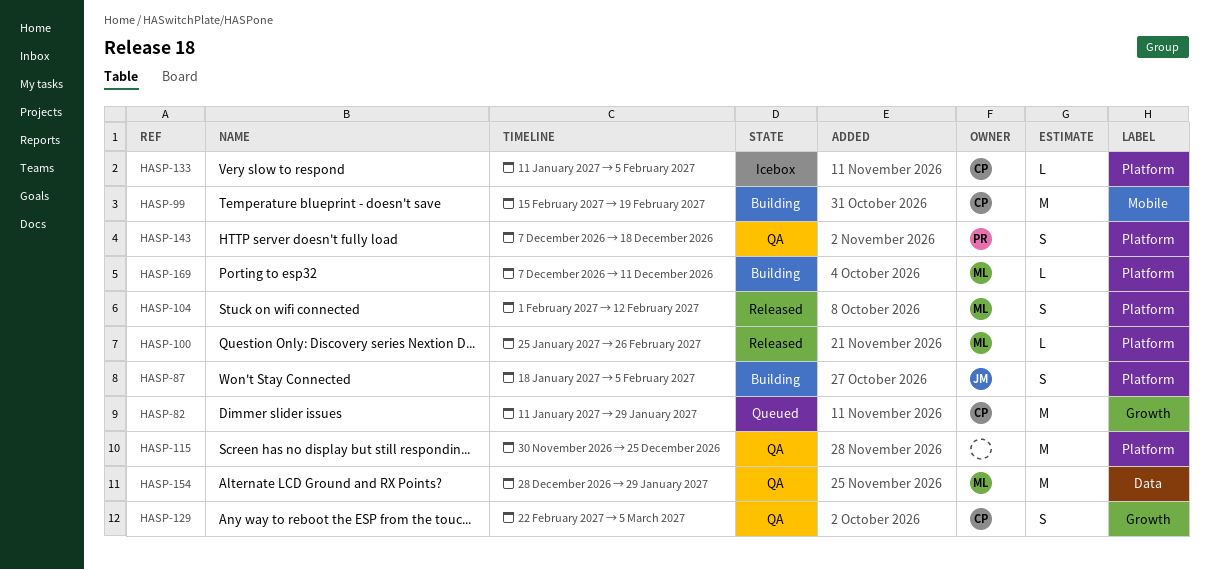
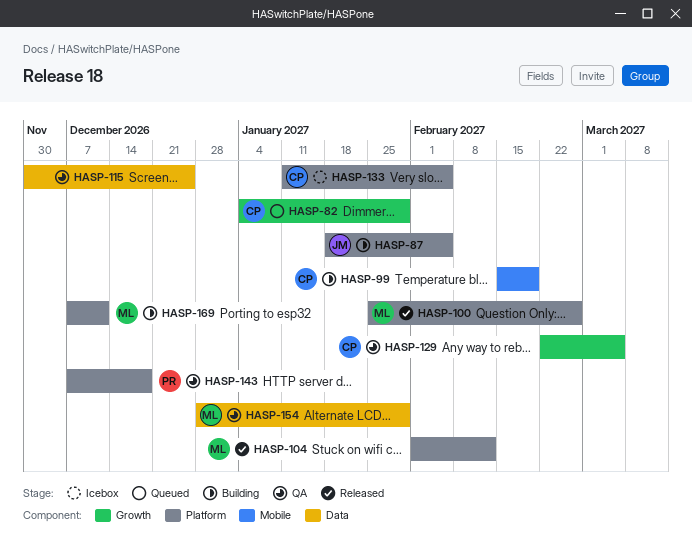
HASP-82, start: Jan 11 -> Jan 4
HASP-115, label: Platform -> Data

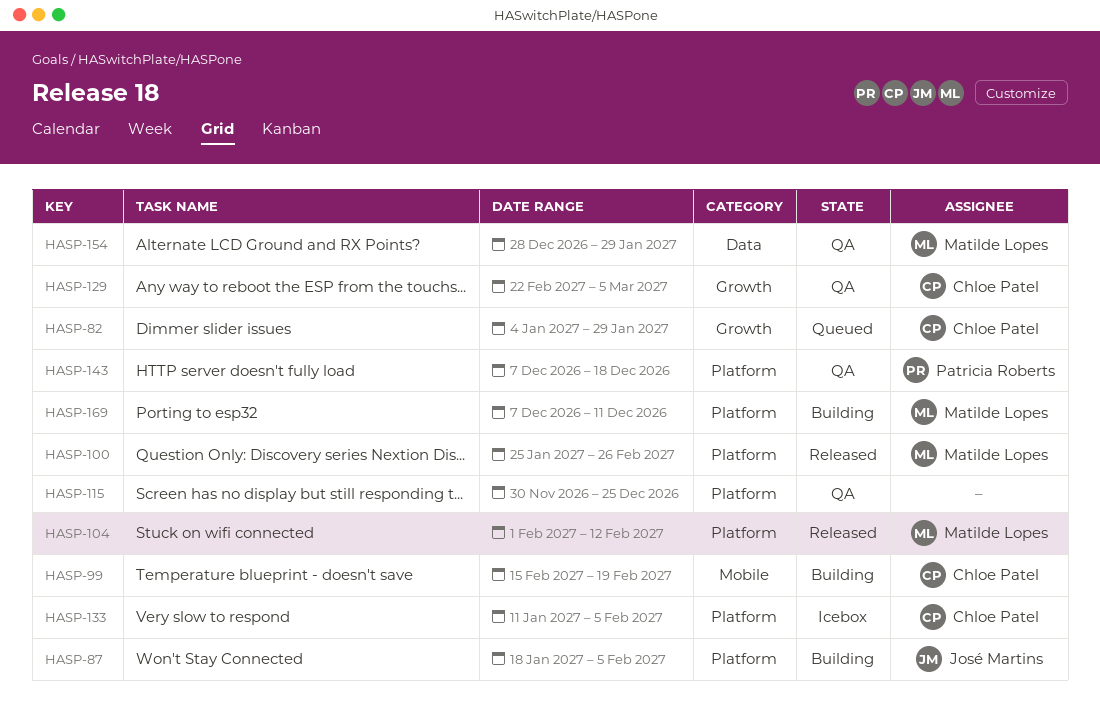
HASP-115, label: Data -> Platform

